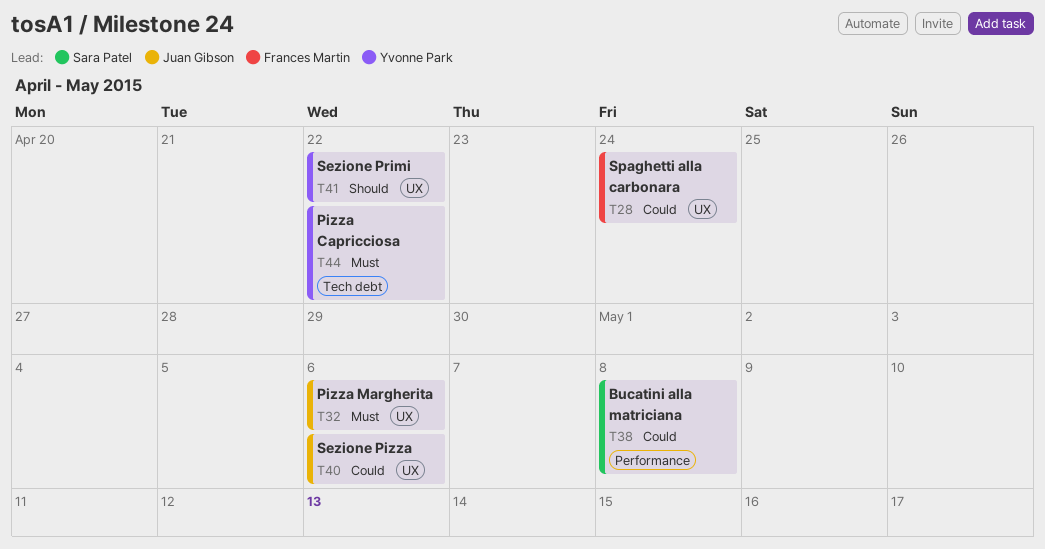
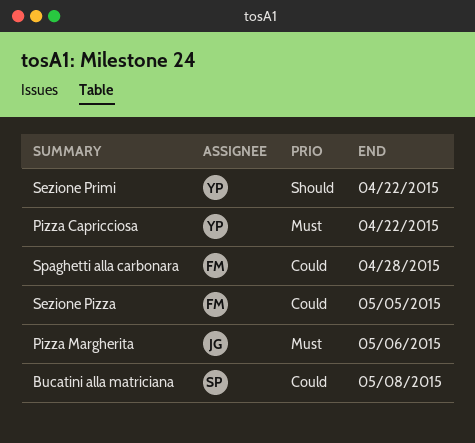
Sezione Pizza, owner: Juan Gibson -> Frances Martin
Sezione Pizza, due: May 6 -> May 5
Spaghetti alla carbonara, due: Apr 24 -> Apr 28

